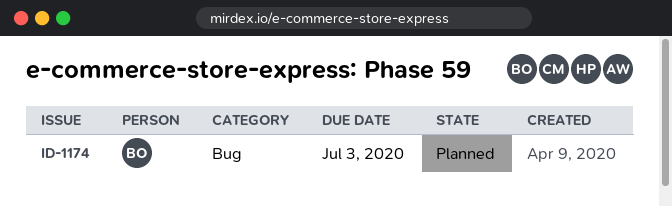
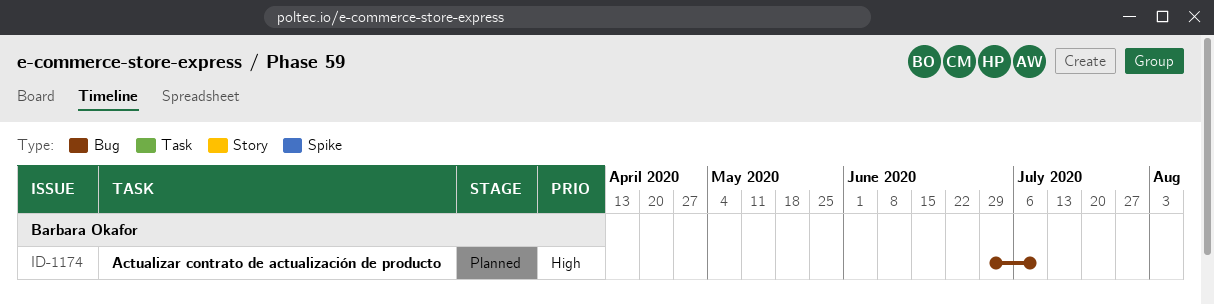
ID-1174, due: Jul 3 -> Jul 10

